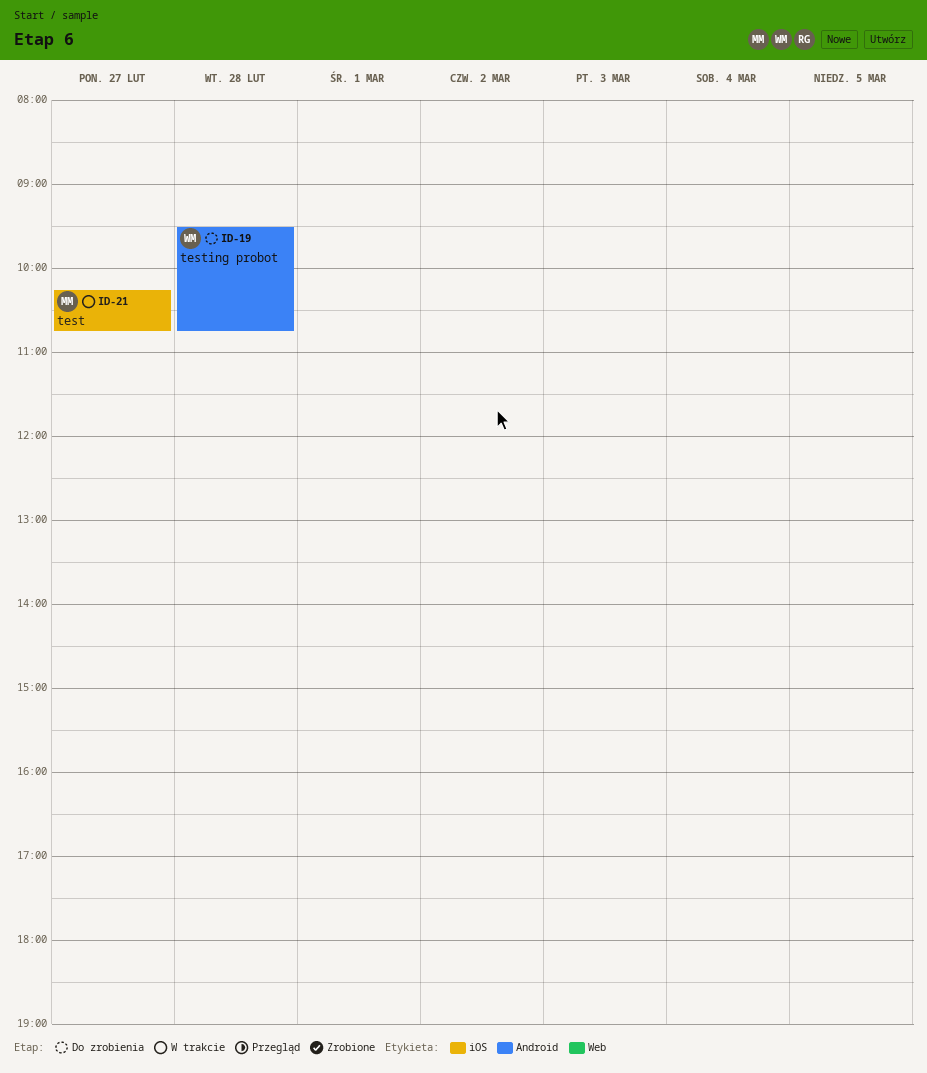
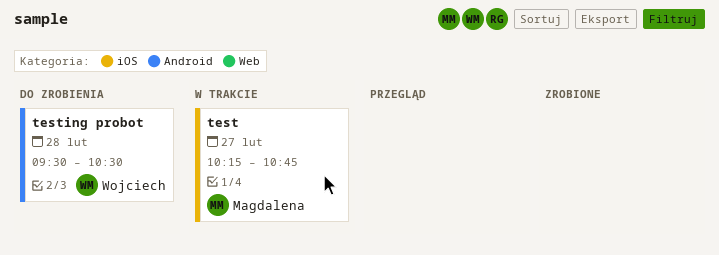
testing probot, ends: 10:45 -> 10:30

